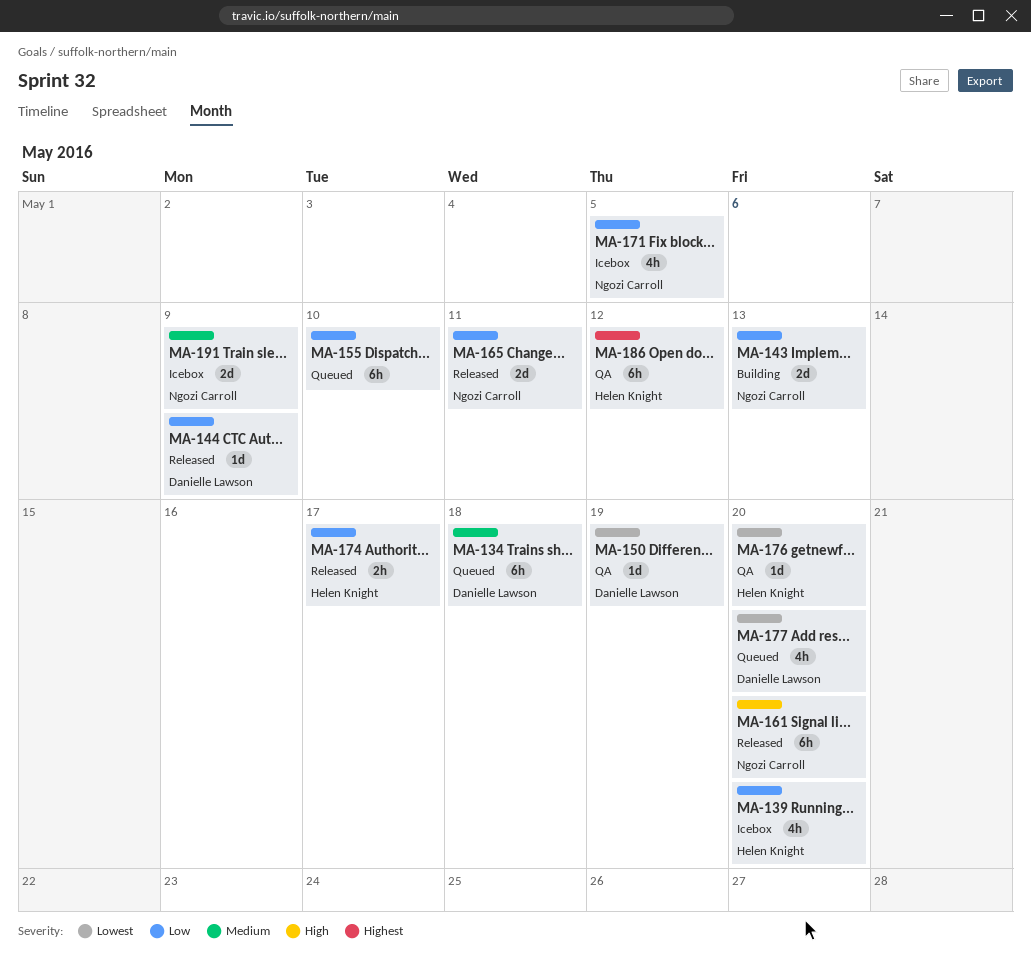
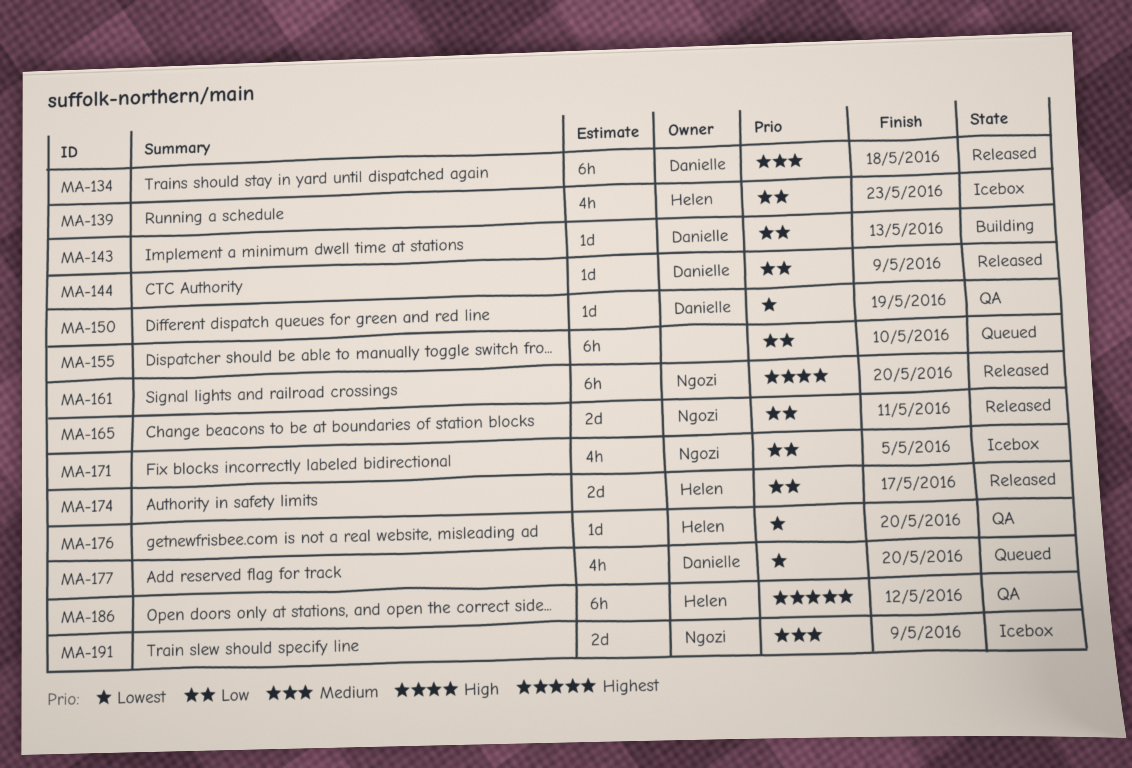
MA-134, status: Queued -> Released
MA-139, due: May 20 -> May 23
MA-143, owner: Ngozi Carroll -> Danielle Lawson
MA-143, estimate: 2d -> 1d
MA-174, estimate: 2h -> 2d

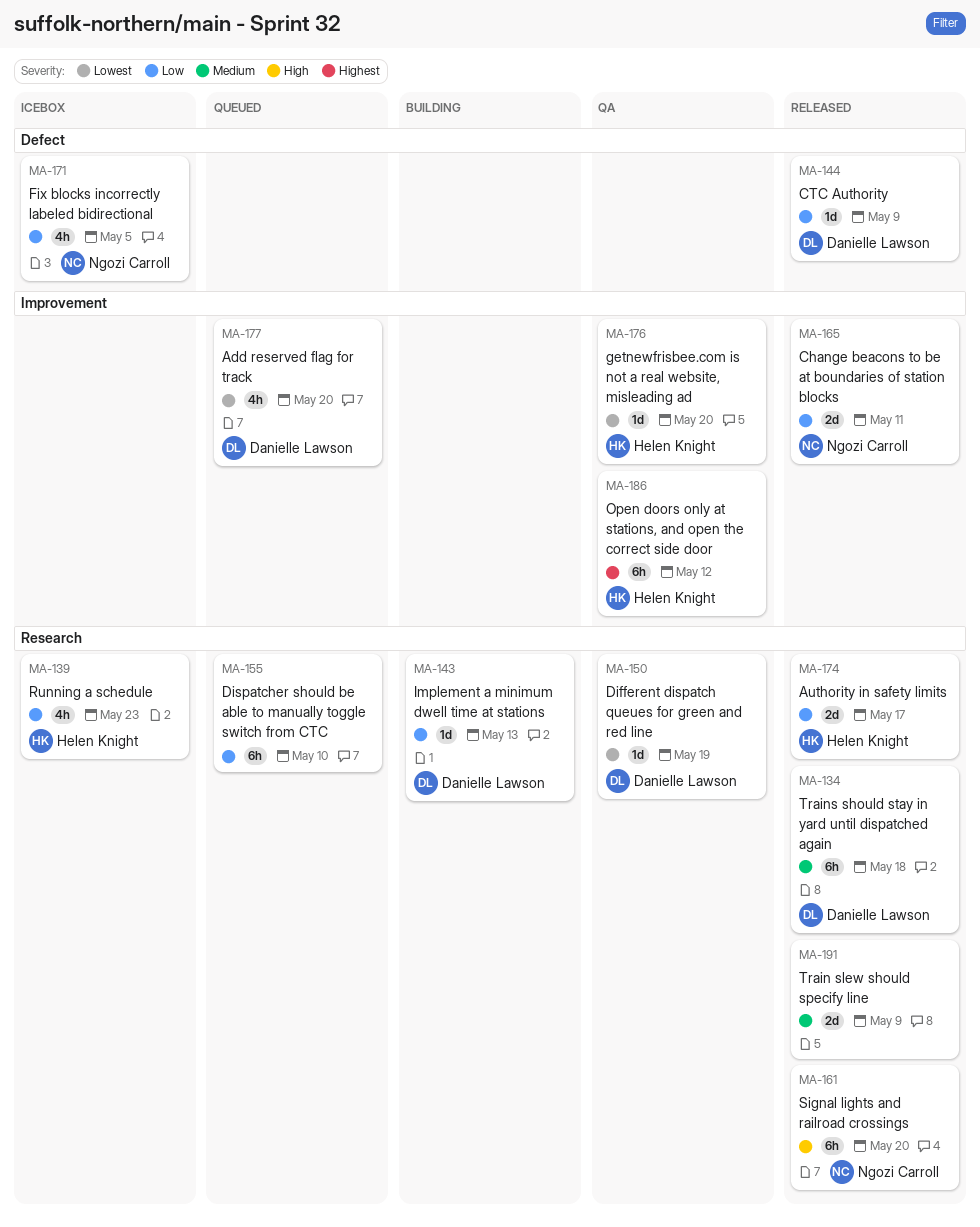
MA-191, status: Icebox -> Released
MA-191, owner: Ngozi Carroll -> none

